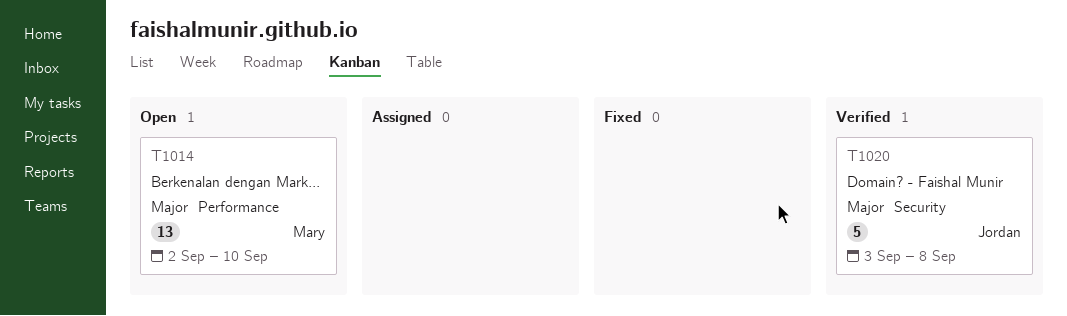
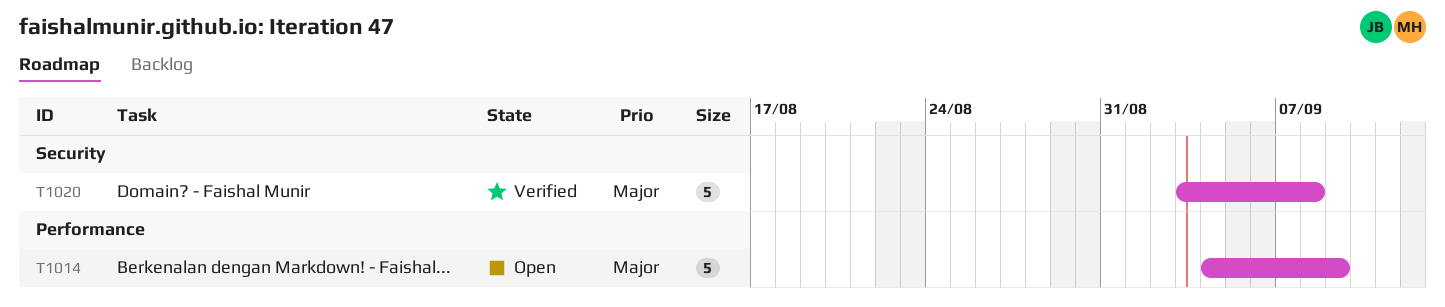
T1014, estimate: 13 -> 5
T1014, start: Sep 2 -> Sep 4
T1014, due: Sep 10 -> Sep 9

